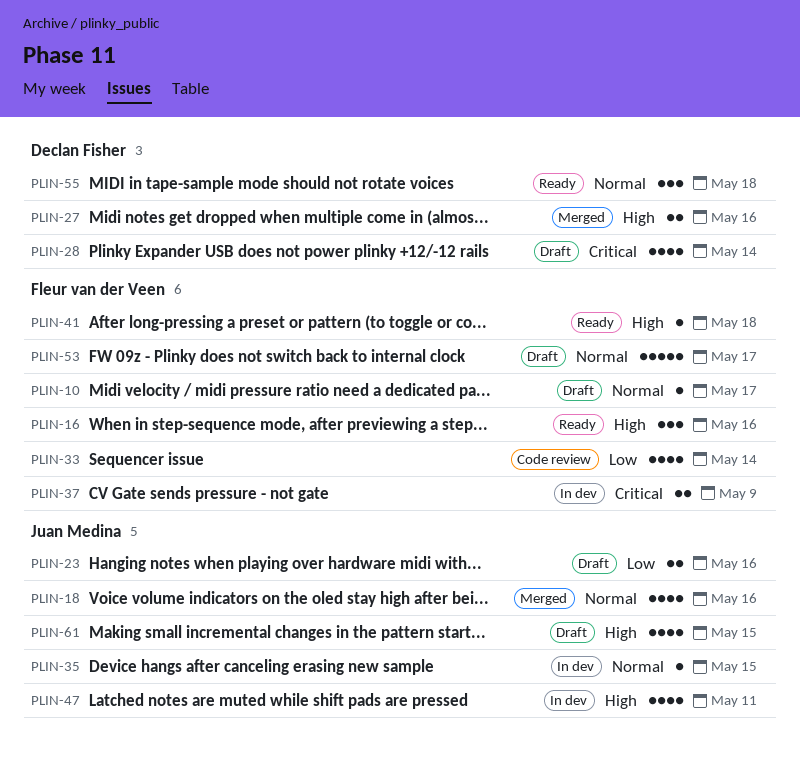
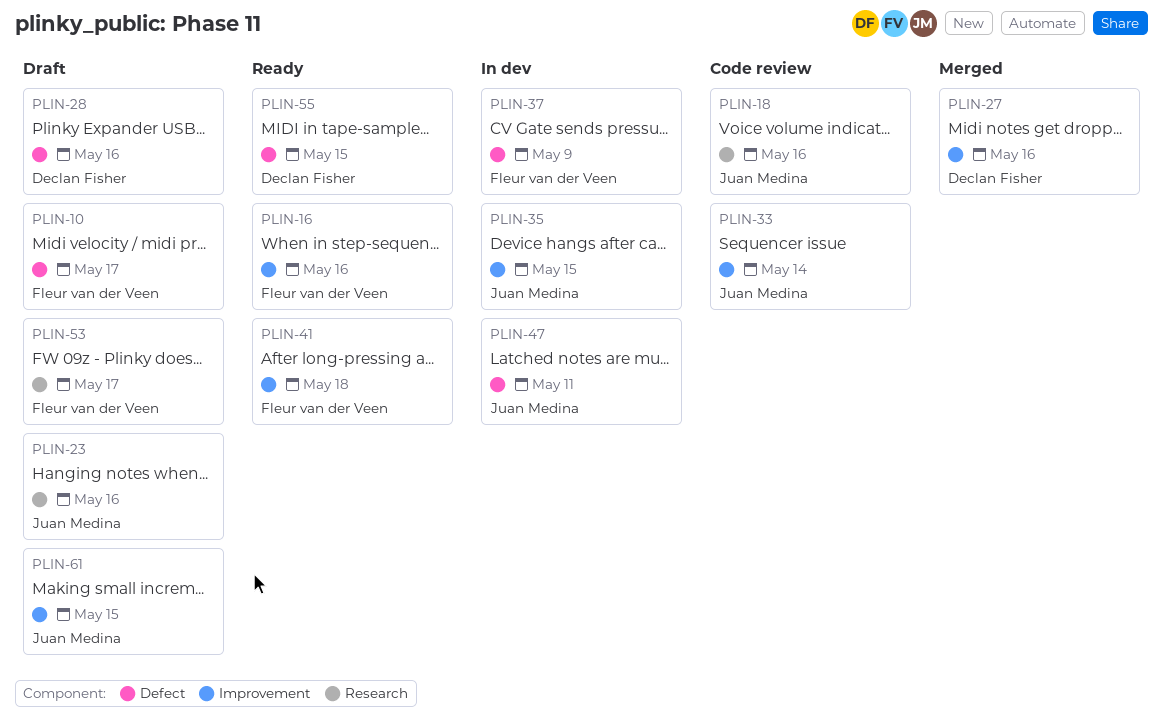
PLIN-18, status: Merged -> Code review
PLIN-28, due: May 14 -> May 16
PLIN-33, owner: Fleur van der Veen -> Juan Medina
PLIN-55, due: May 18 -> May 15

